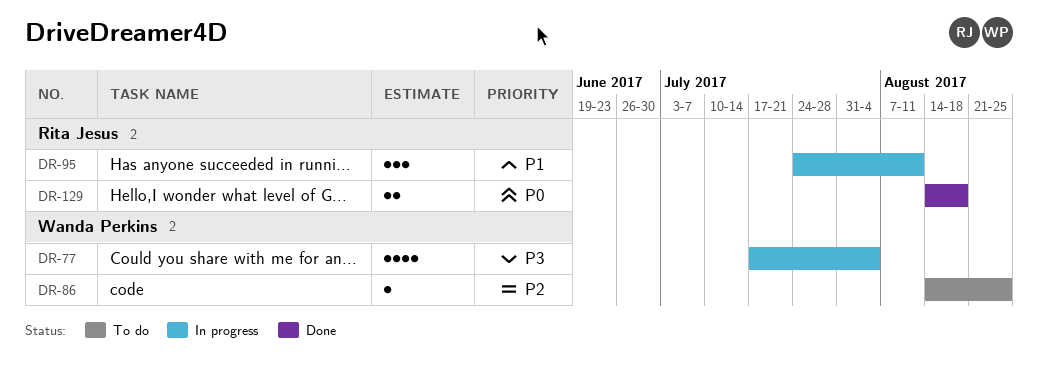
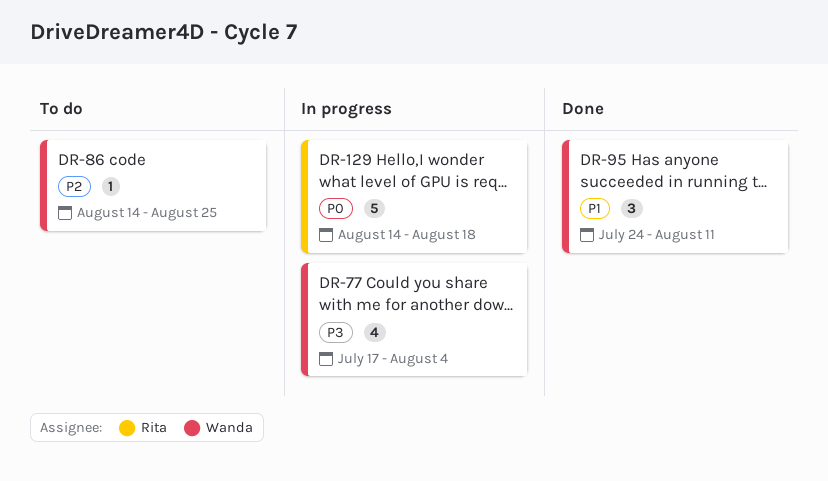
DR-95, status: In progress -> Done
DR-95, owner: Rita Jesus -> Wanda Perkins
DR-129, status: Done -> In progress
DR-129, estimate: 2 -> 5

